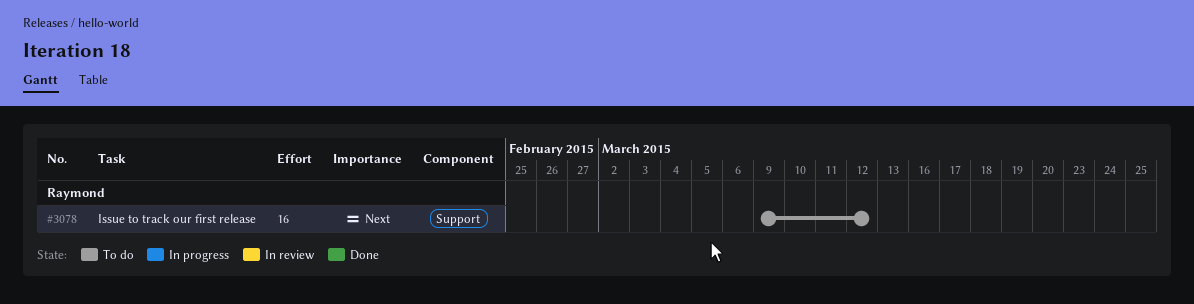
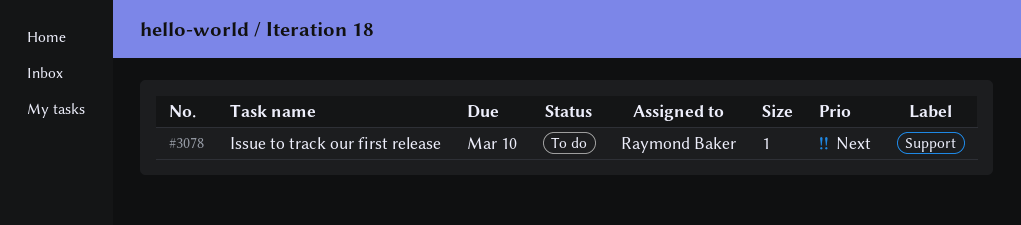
#3078, estimate: 16 -> 1
#3078, due: Mar 12 -> Mar 10

